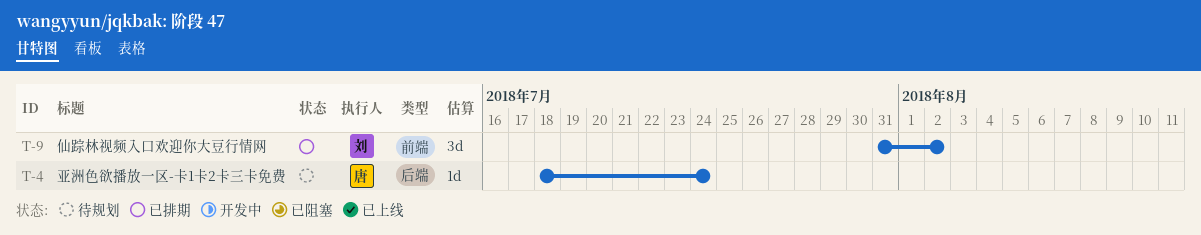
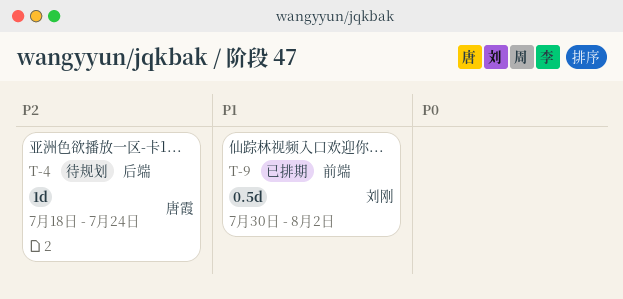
T-9, estimate: 3d -> 0.5d
T-9, start: Jul 31 -> Jul 30

